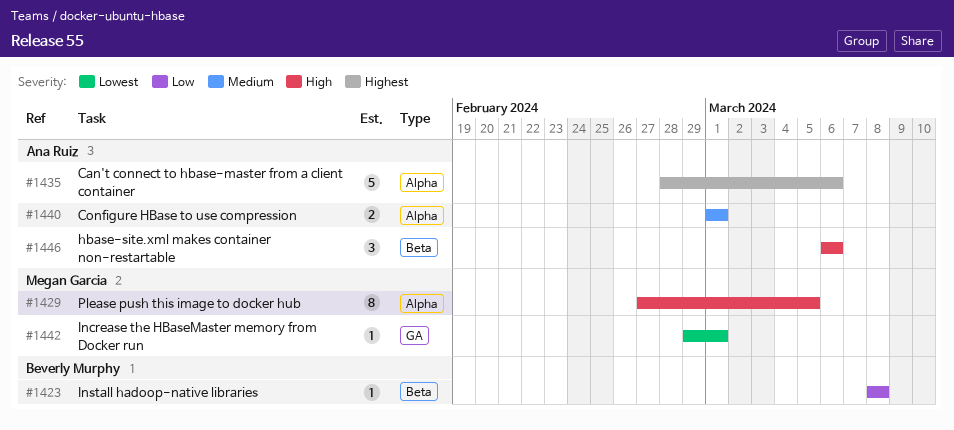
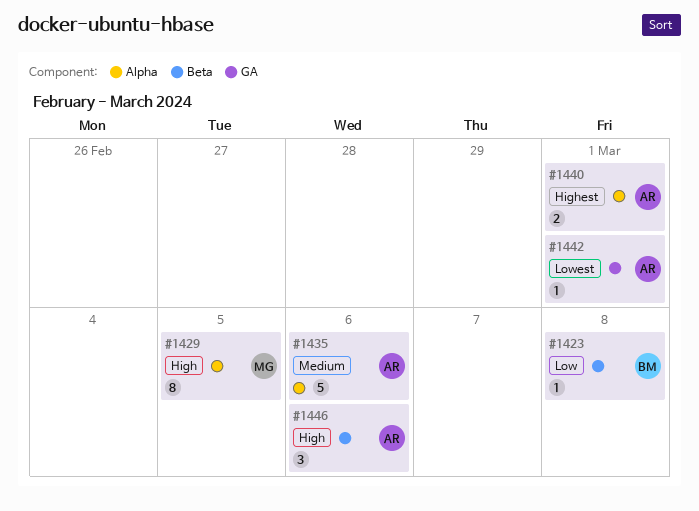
#1435, priority: Highest -> Medium
#1440, priority: Medium -> Highest
#1442, owner: Megan Garcia -> Ana Ruiz

